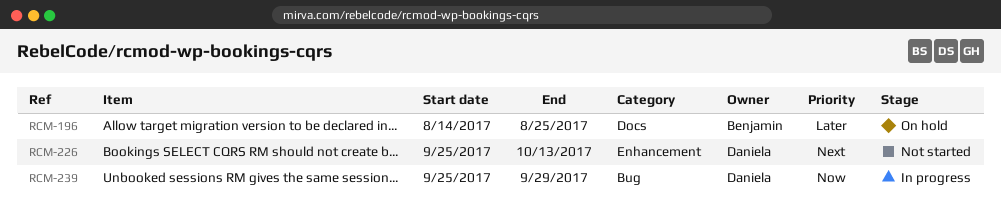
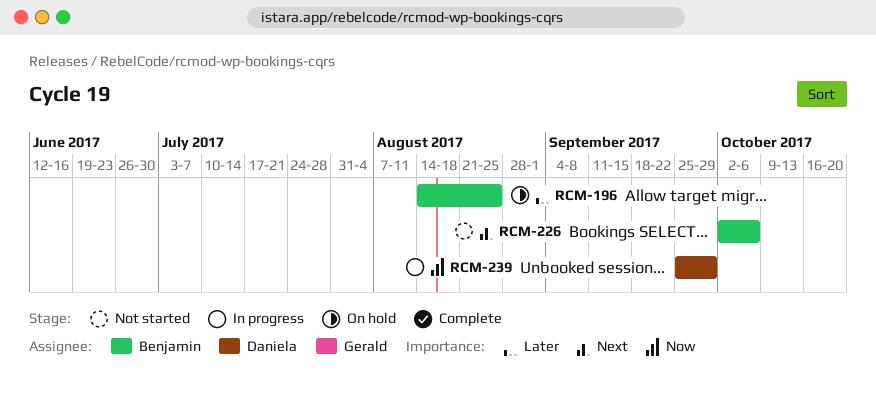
RCM-226, owner: Daniela -> Benjamin
RCM-226, start: Sep 25 -> Oct 2
RCM-226, due: Oct 13 -> Oct 6

